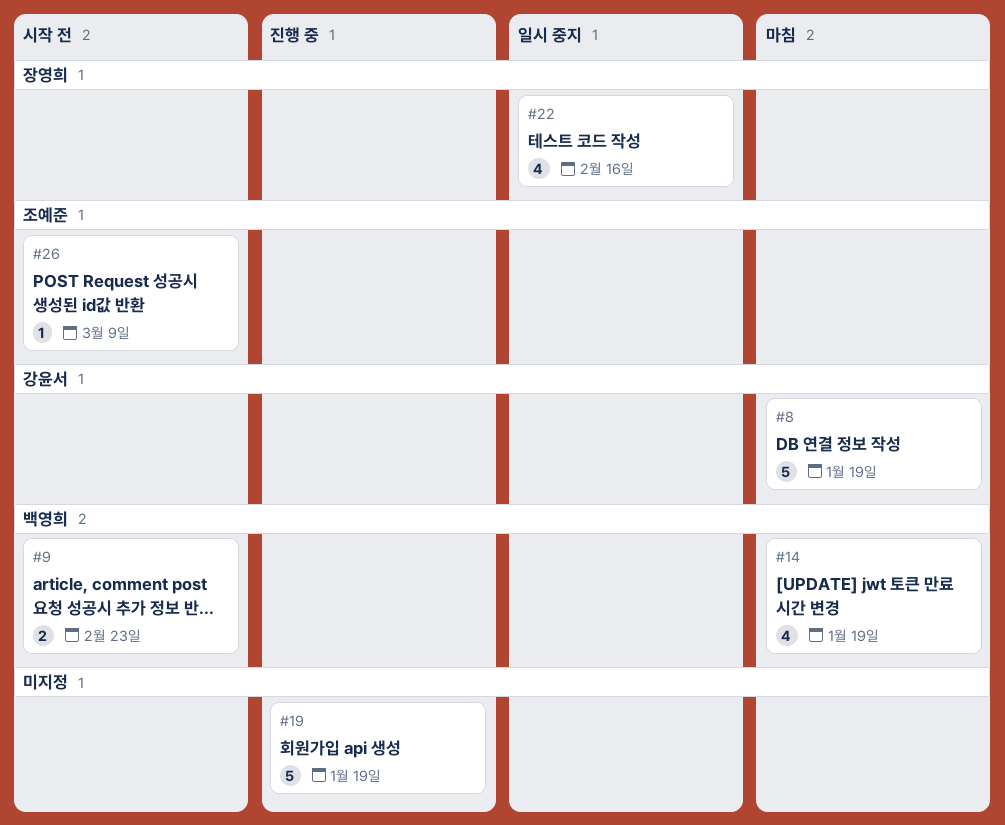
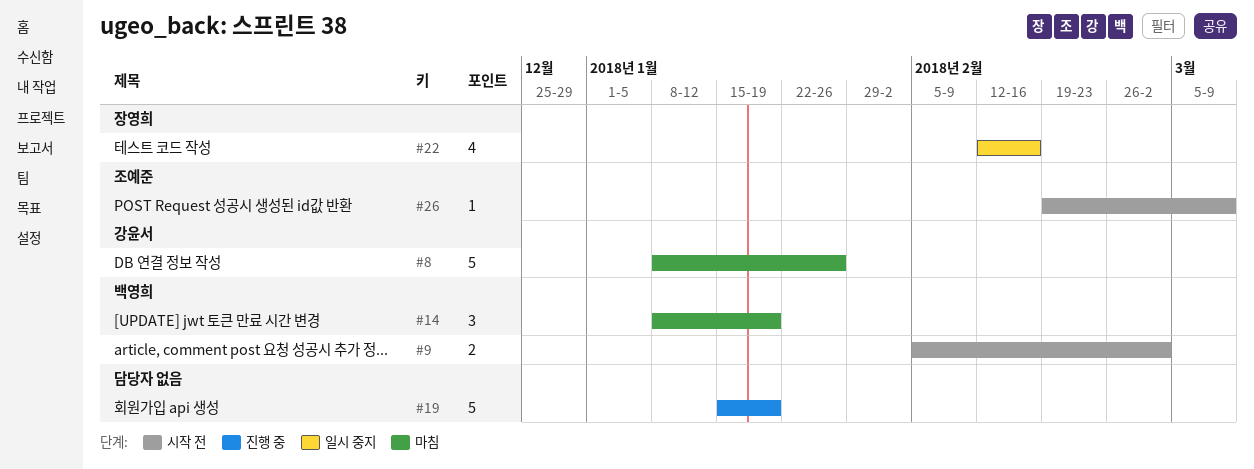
#8, due: Jan 19 -> Jan 26
#9, due: Feb 23 -> Mar 2
#14, estimate: 4 -> 3

